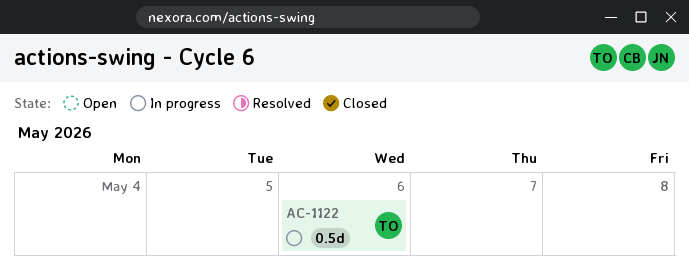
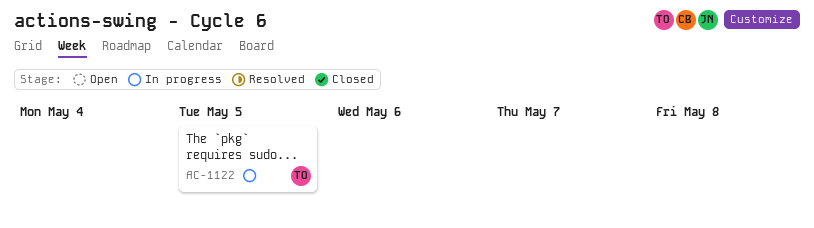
AC-1122, due: May 6 -> May 5

